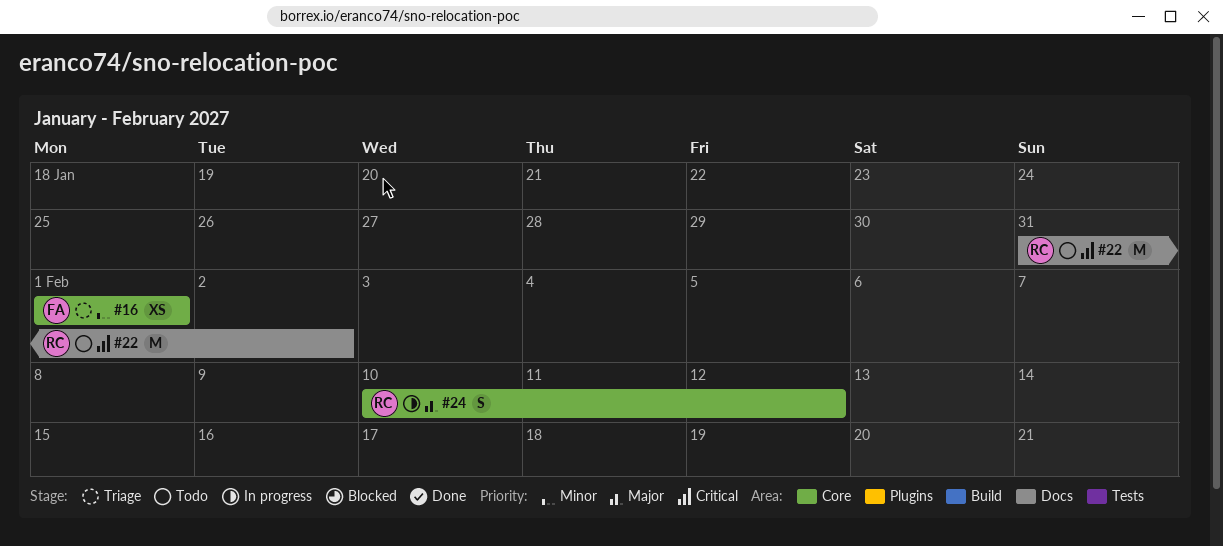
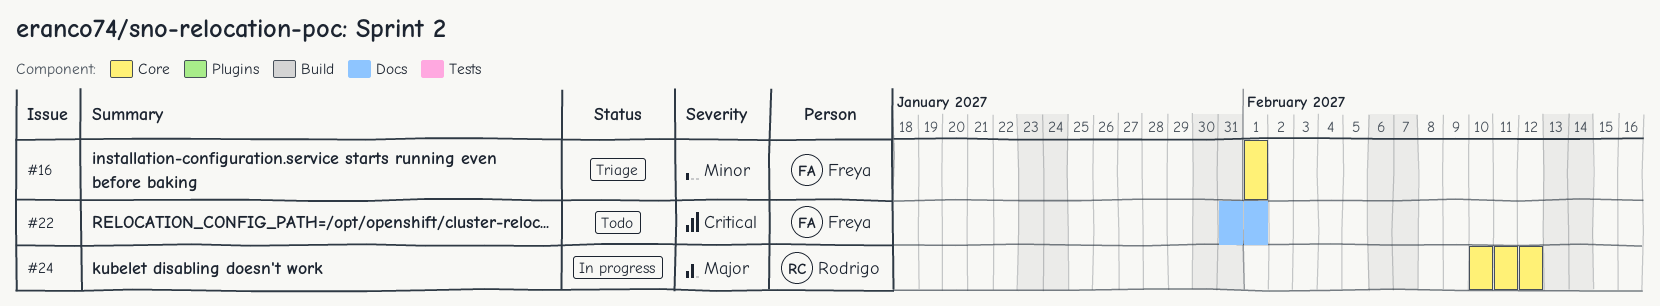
#22, owner: Rodrigo -> Freya
#22, due: Feb 2 -> Feb 1

